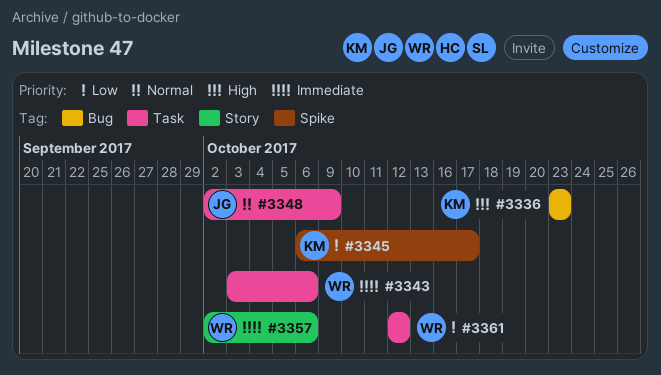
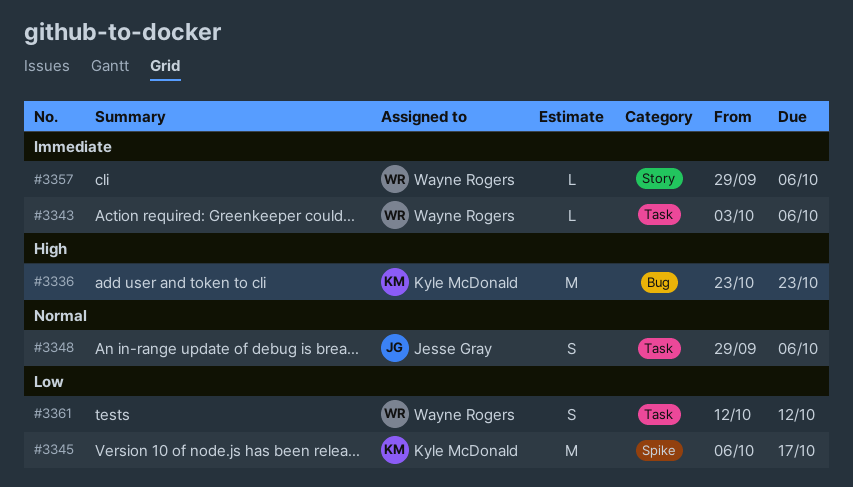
#3348, start: Oct 2 -> Sep 29
#3348, due: Oct 9 -> Oct 6
#3357, start: Oct 2 -> Sep 29

